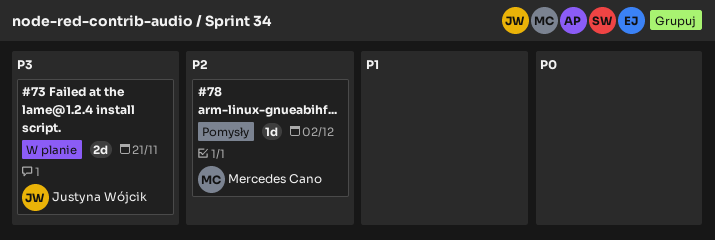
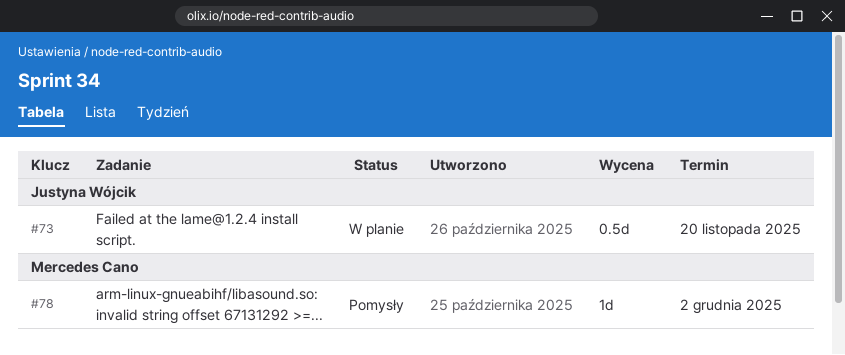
#73, estimate: 2d -> 0.5d
#73, due: Nov 21 -> Nov 20

